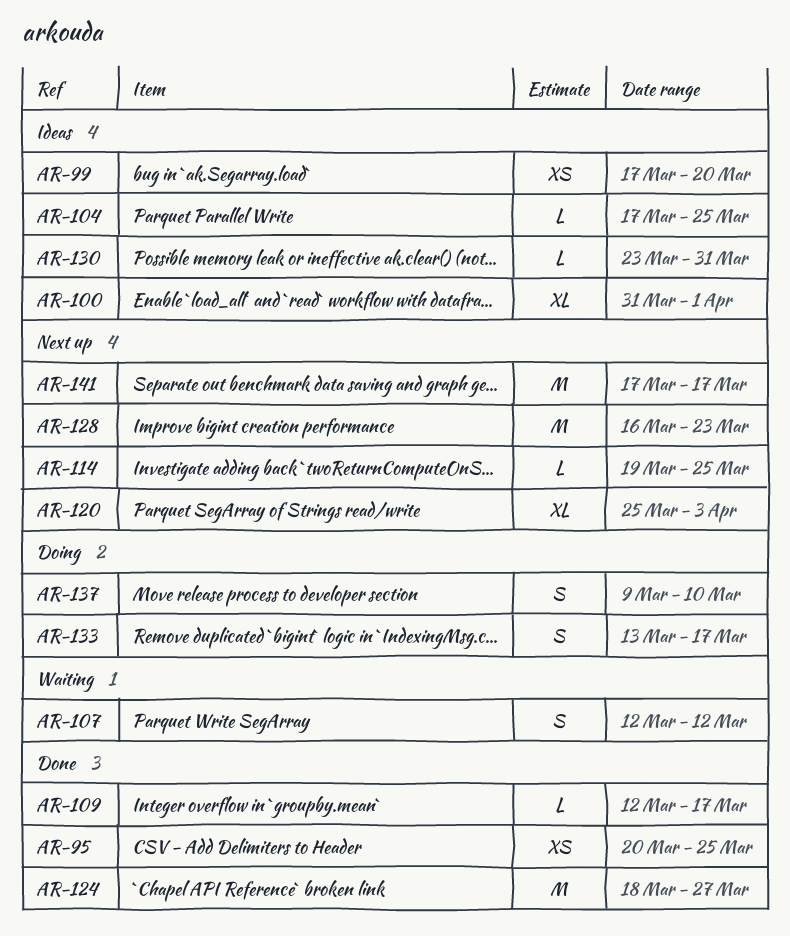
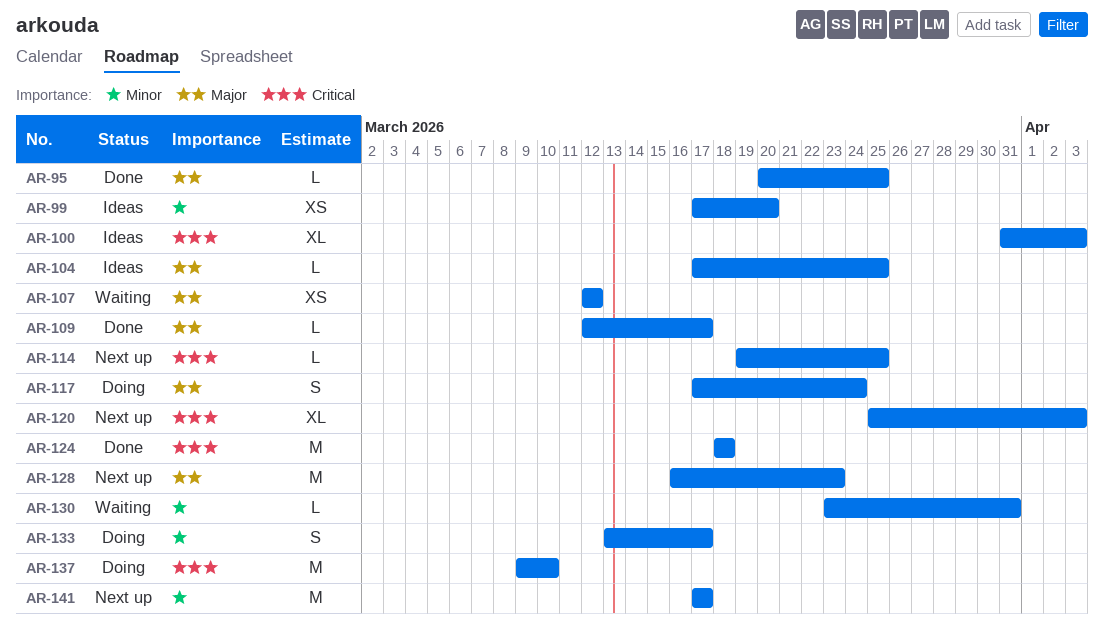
AR-95, estimate: XS -> L
AR-100, due: Apr 1 -> Apr 3
AR-107, estimate: S -> XS
AR-117: none -> present
AR-124, due: Mar 27 -> Mar 18
AR-130, status: Ideas -> Waiting
AR-137, estimate: S -> M

